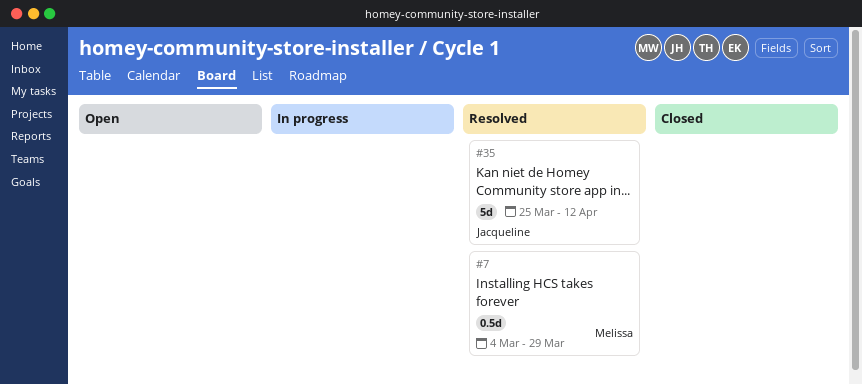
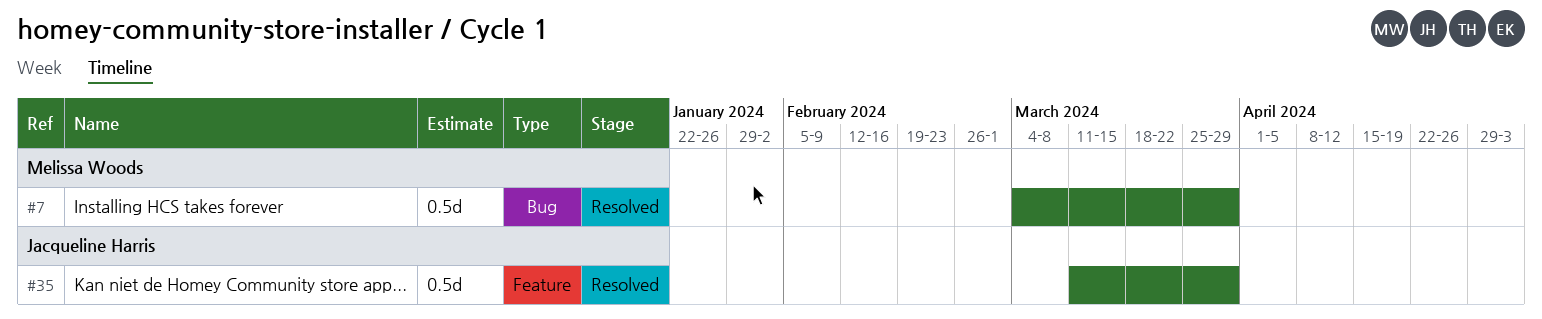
#35, estimate: 5d -> 0.5d
#35, start: Mar 25 -> Mar 11
#35, due: Apr 12 -> Mar 29

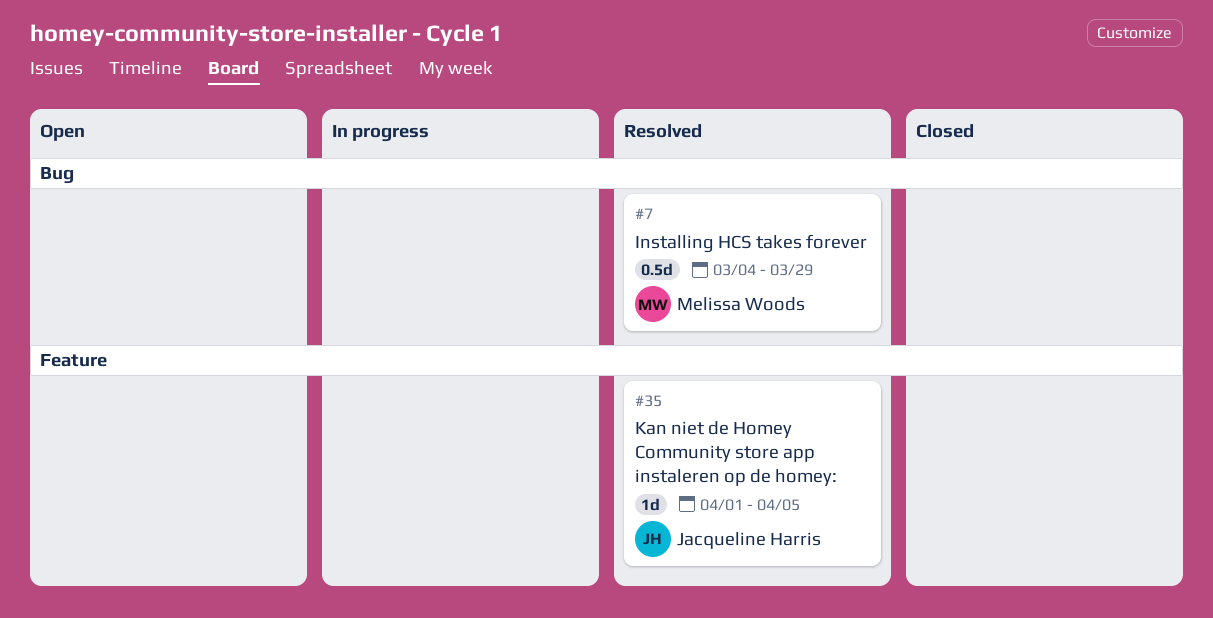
#35, estimate: 0.5d -> 1d
#35, start: Mar 11 -> Apr 1
#35, due: Mar 29 -> Apr 5

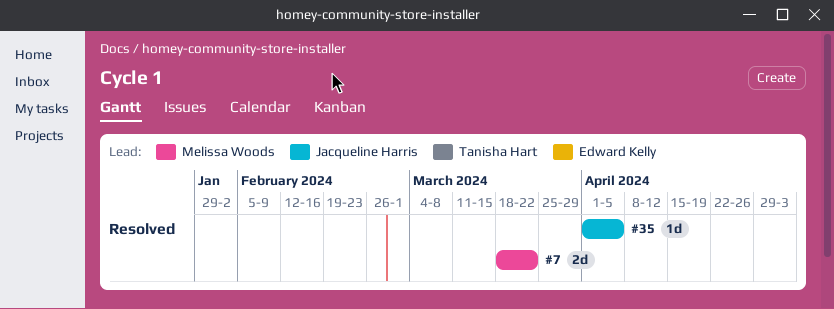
#7, estimate: 0.5d -> 2d
#7, start: Mar 4 -> Mar 18
#7, due: Mar 29 -> Mar 22

